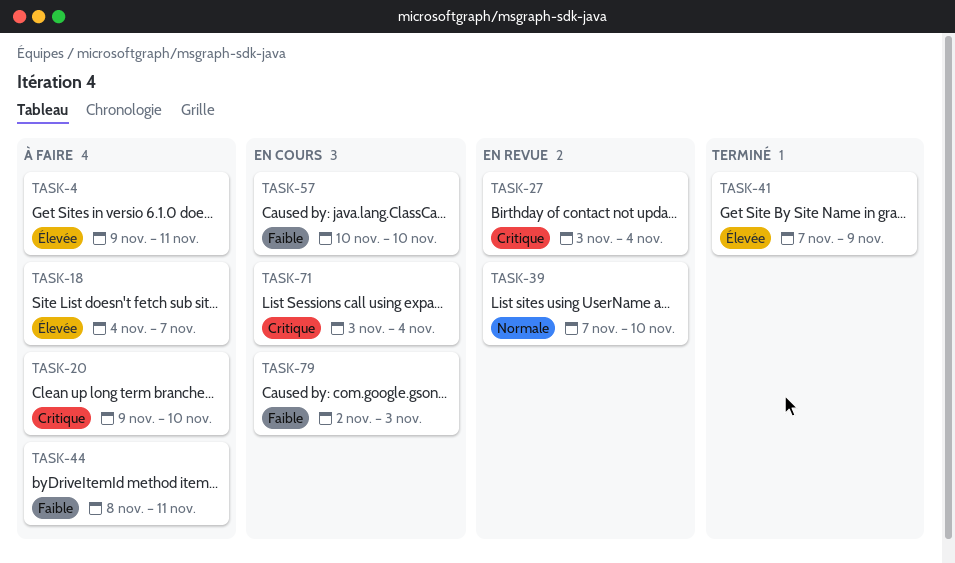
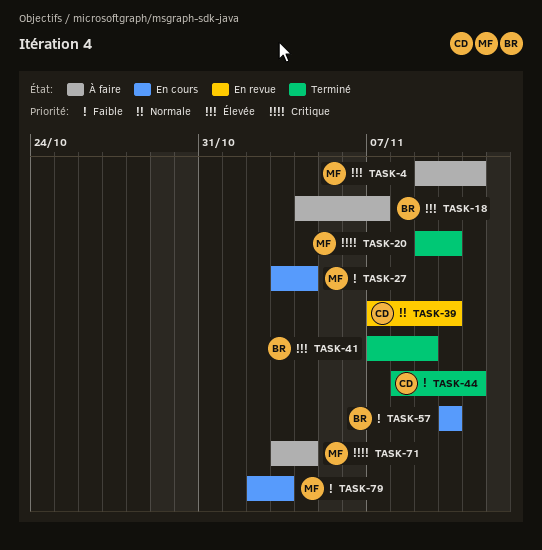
TASK-20, status: À faire -> Terminé
TASK-27, status: En revue -> En cours
TASK-27, priority: Critique -> Faible
TASK-44, status: À faire -> Terminé
TASK-71, status: En cours -> À faire

